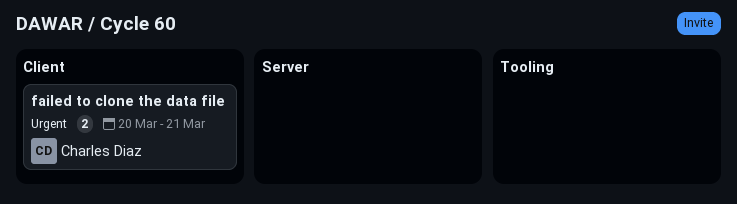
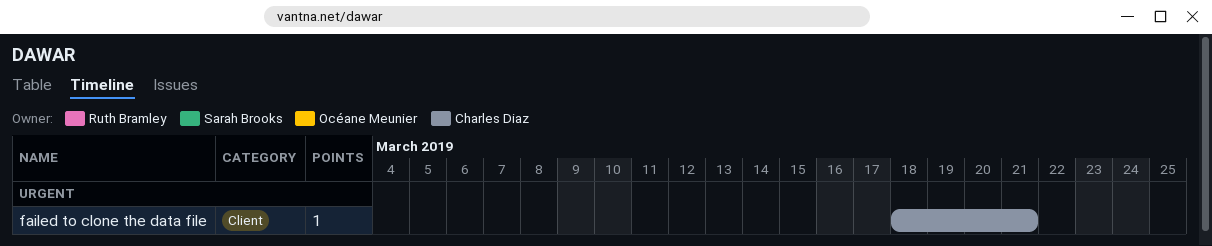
failed to clone the data file, estimate: 2 -> 1
failed to clone the data file, start: Mar 20 -> Mar 18

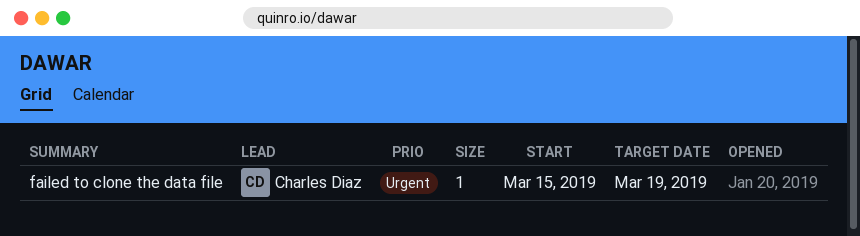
failed to clone the data file, start: Mar 18 -> Mar 15
failed to clone the data file, due: Mar 21 -> Mar 19

